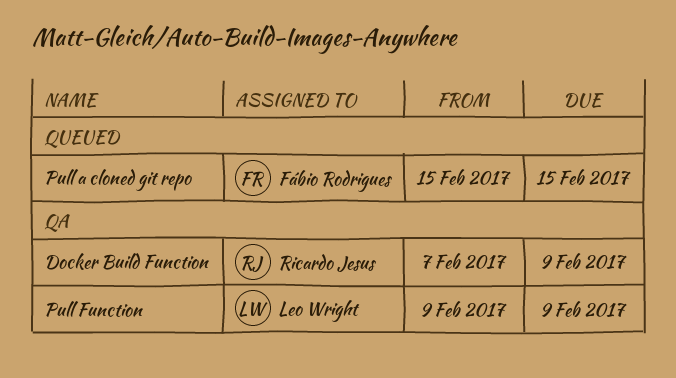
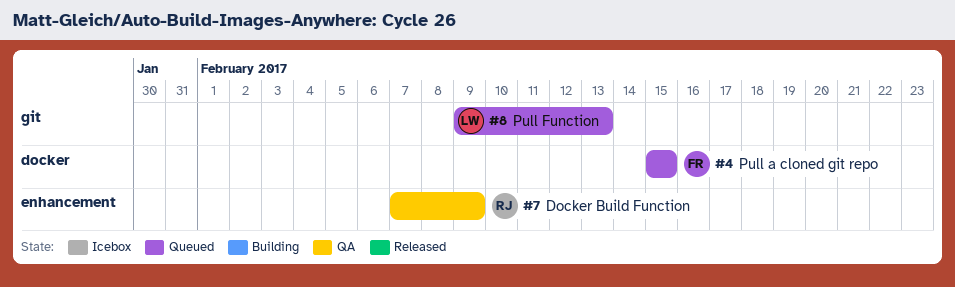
Pull Function, status: QA -> Queued
Pull Function, due: Feb 9 -> Feb 13

